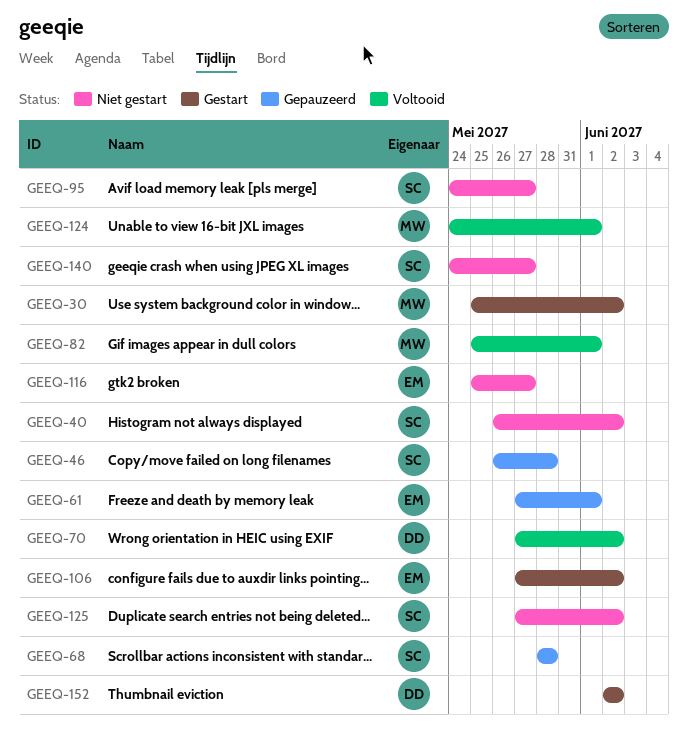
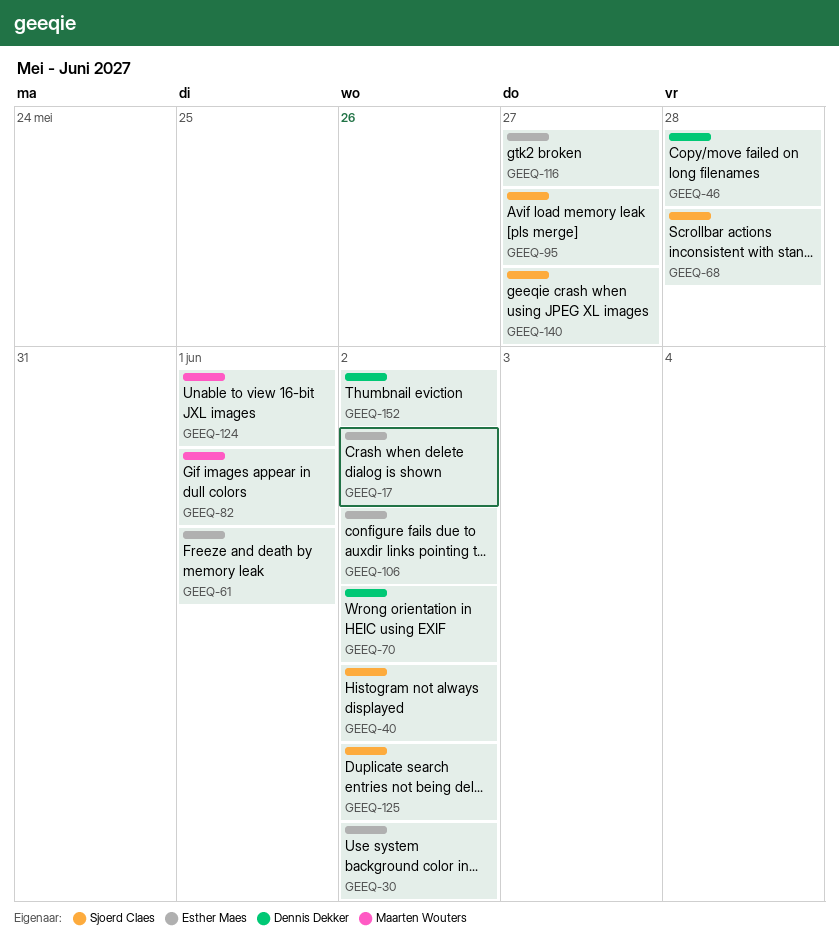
GEEQ-17: none -> present
GEEQ-30, owner: Maarten Wouters -> Esther Maes
GEEQ-46, owner: Sjoerd Claes -> Dennis Dekker

